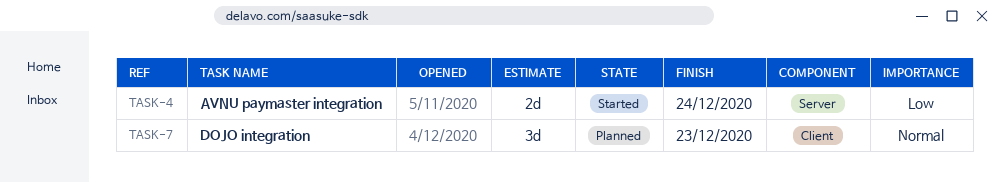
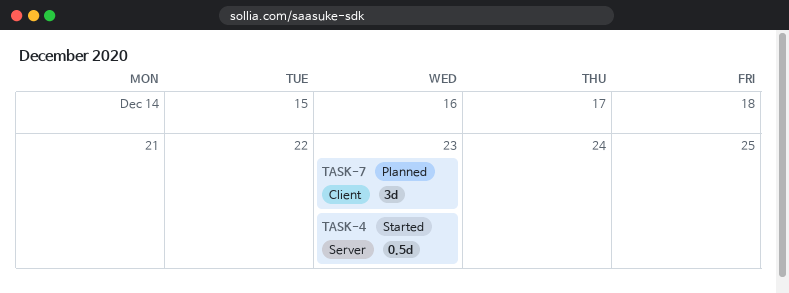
TASK-4, estimate: 2d -> 0.5d
TASK-4, due: Dec 24 -> Dec 23

